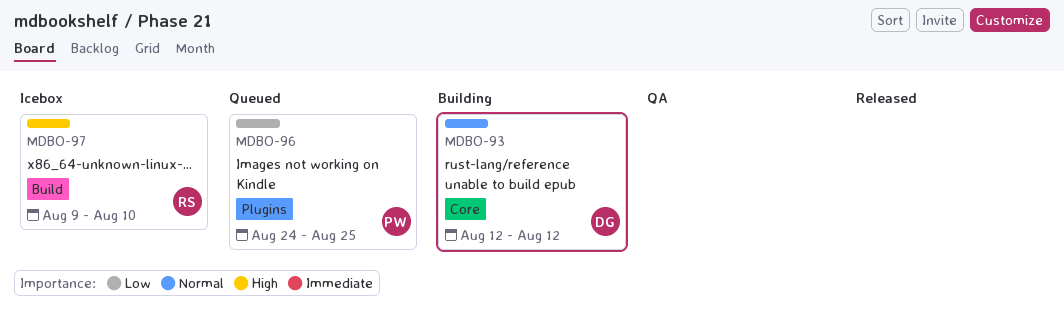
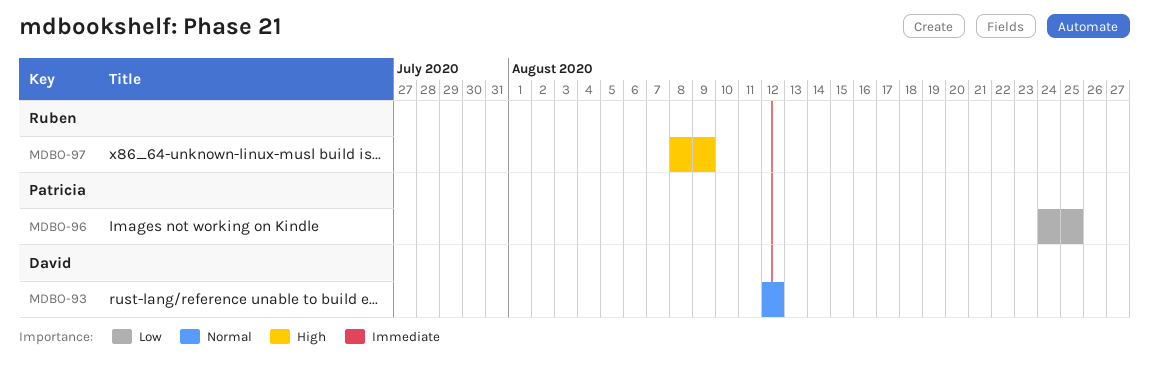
MDBO-97, start: Aug 9 -> Aug 8
MDBO-97, due: Aug 10 -> Aug 9

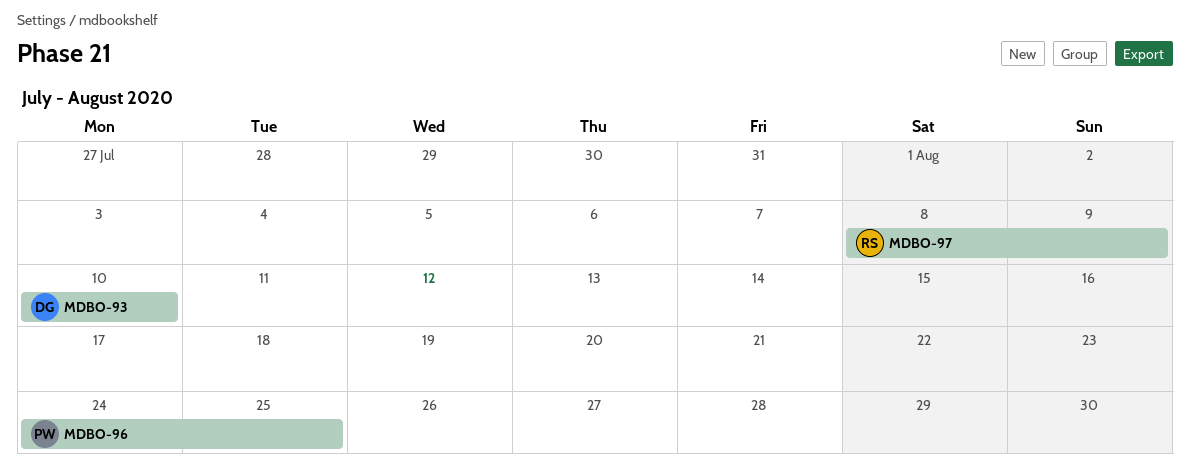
MDBO-93, start: Aug 12 -> Aug 10
MDBO-93, due: Aug 12 -> Aug 10

